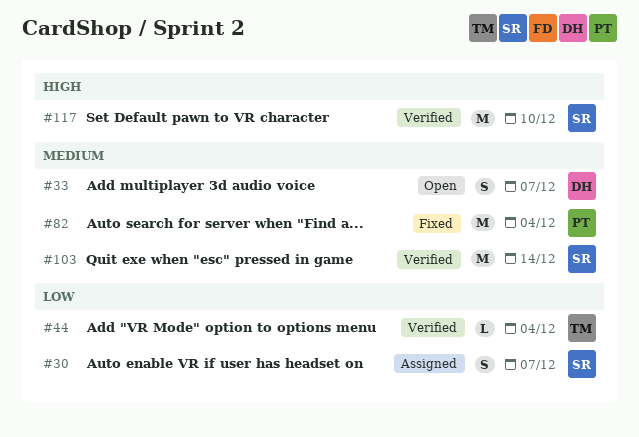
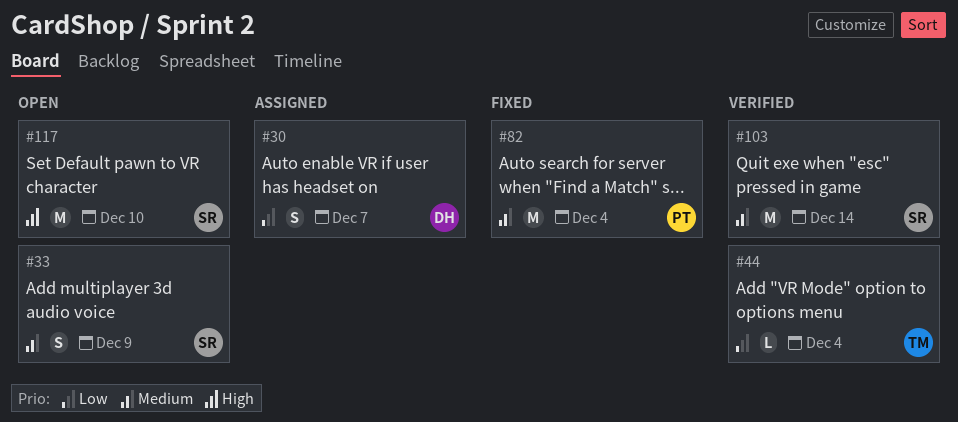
#30, owner: SR -> DH
#33, owner: DH -> SR
#33, due: Dec 7 -> Dec 9
#117, status: Verified -> Open

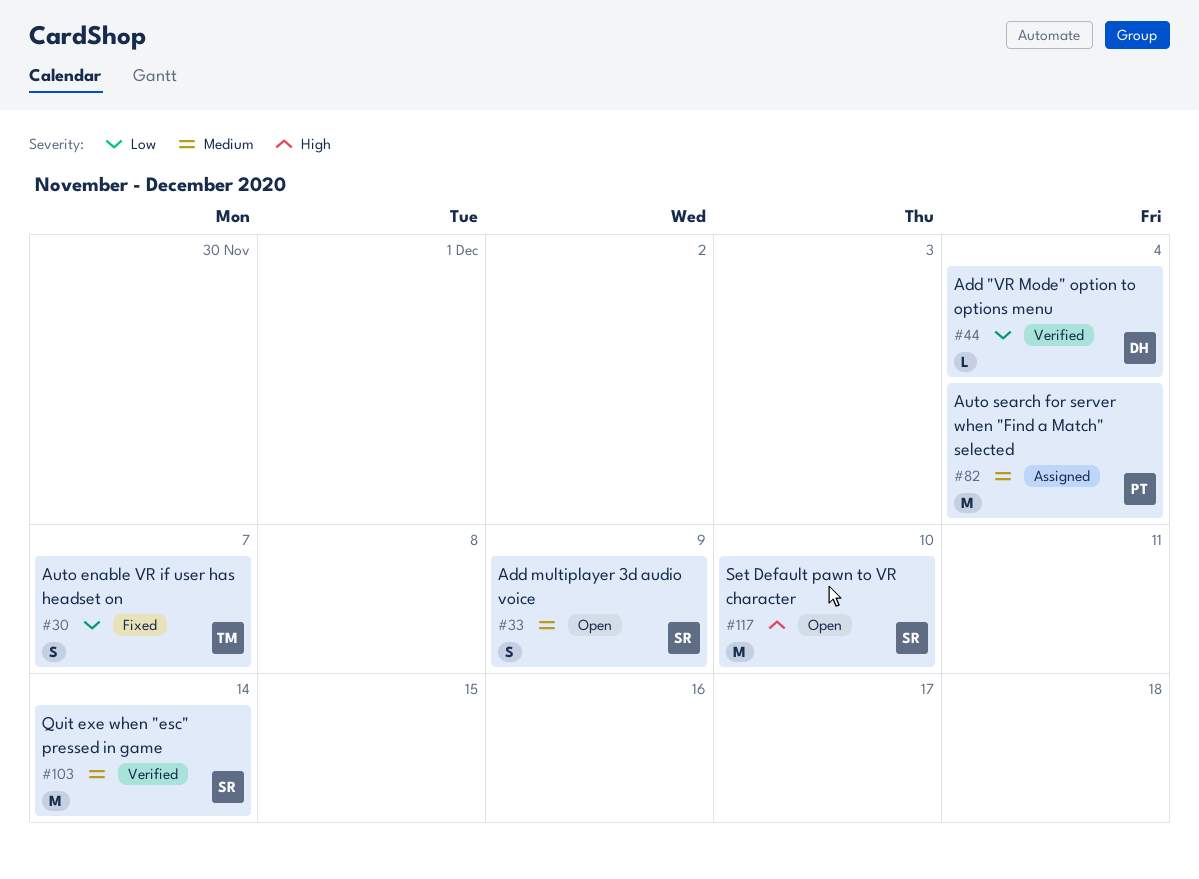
#30, status: Assigned -> Fixed
#30, owner: DH -> TM
#44, owner: TM -> DH
#82, status: Fixed -> Assigned

